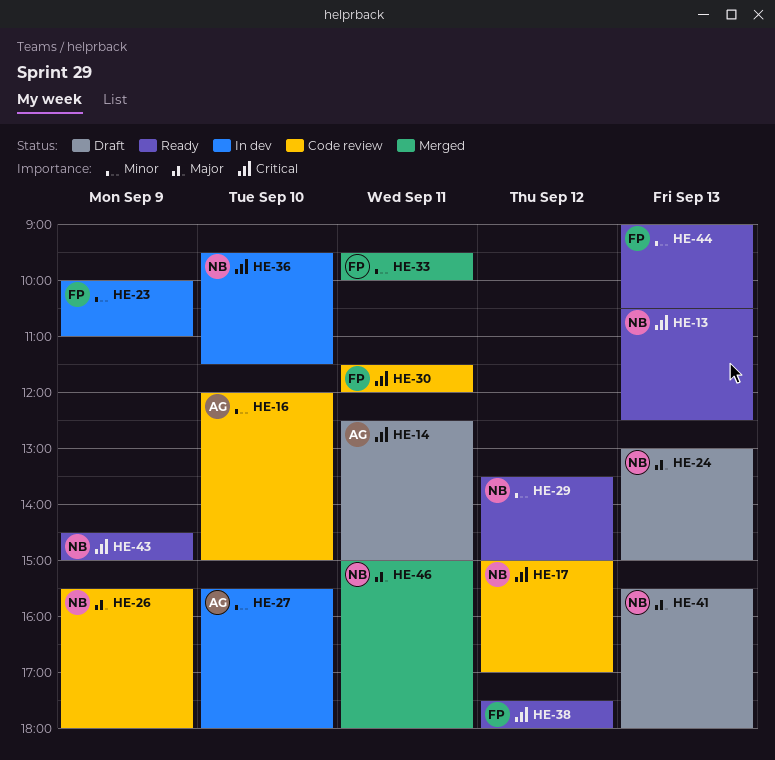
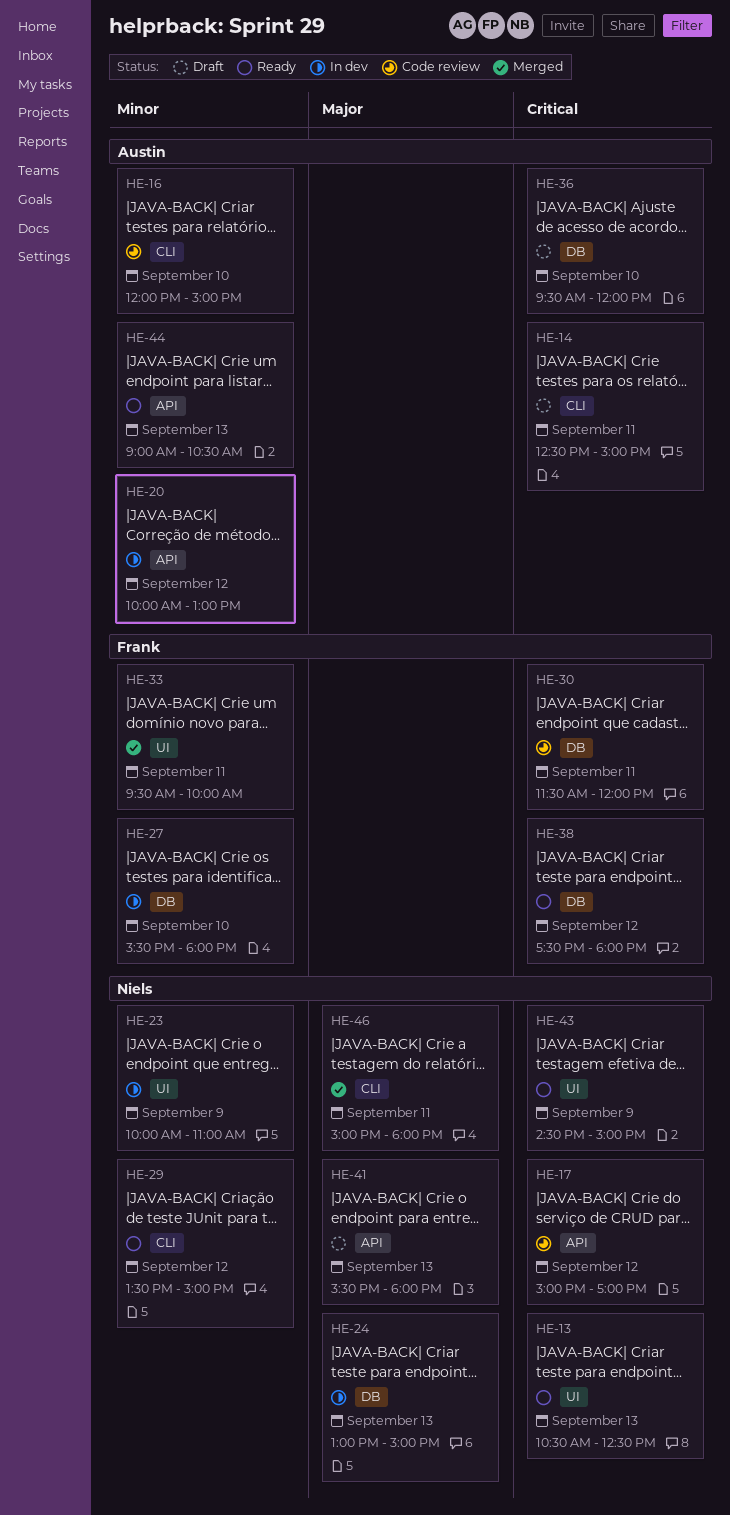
HE-20: none -> present
HE-23, owner: Frank -> Niels
HE-24, status: Draft -> In dev
HE-26: present -> none
HE-27, owner: Austin -> Frank
HE-36, status: In dev -> Draft
HE-36, owner: Niels -> Austin
HE-36, ends: 11:30 -> 12:00
HE-44, owner: Frank -> Austin

